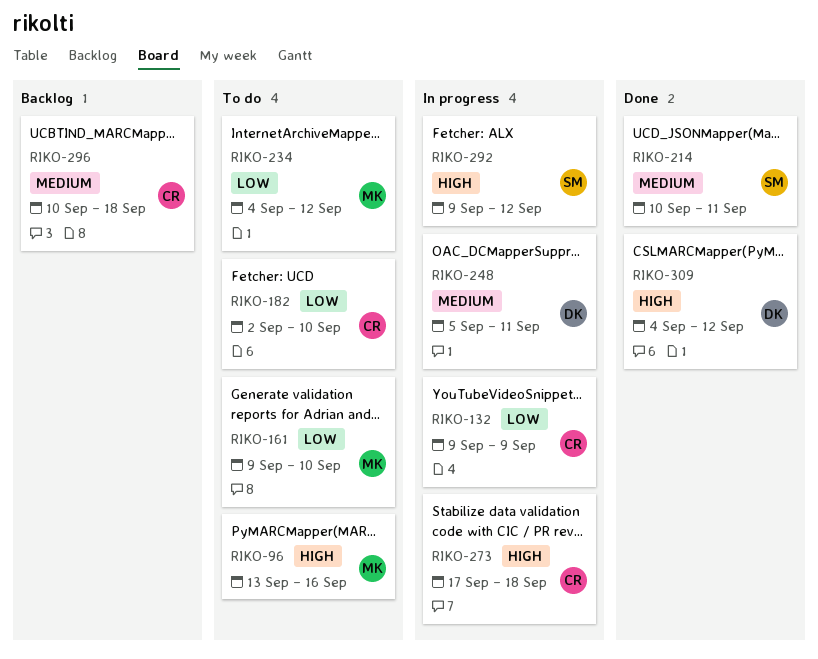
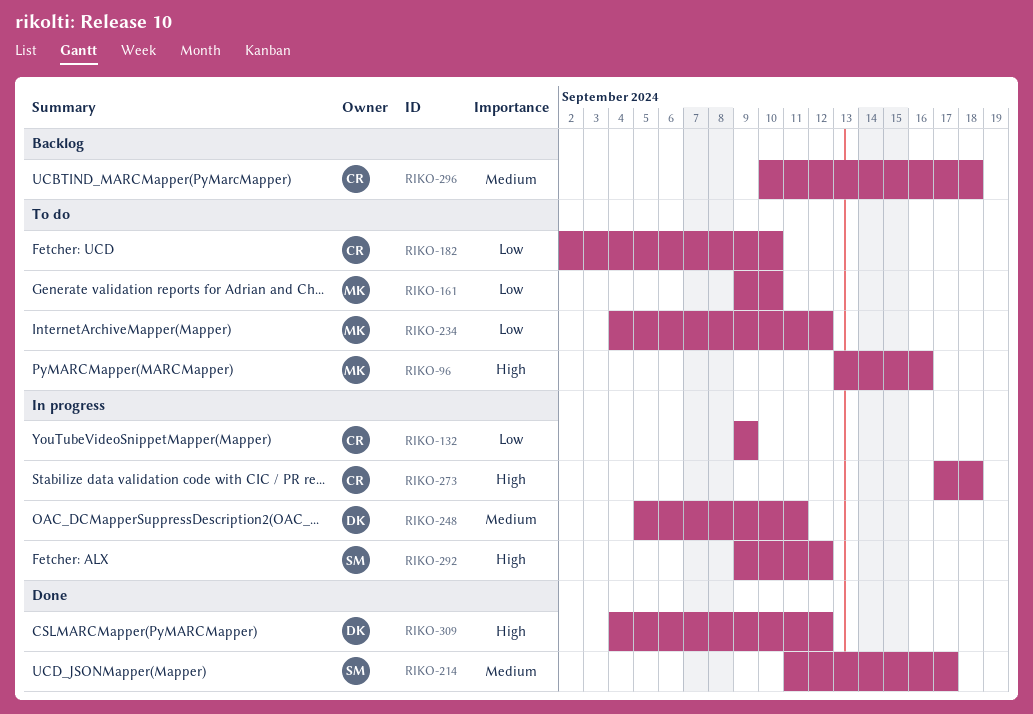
RIKO-214, start: Sep 10 -> Sep 11
RIKO-214, due: Sep 11 -> Sep 17

